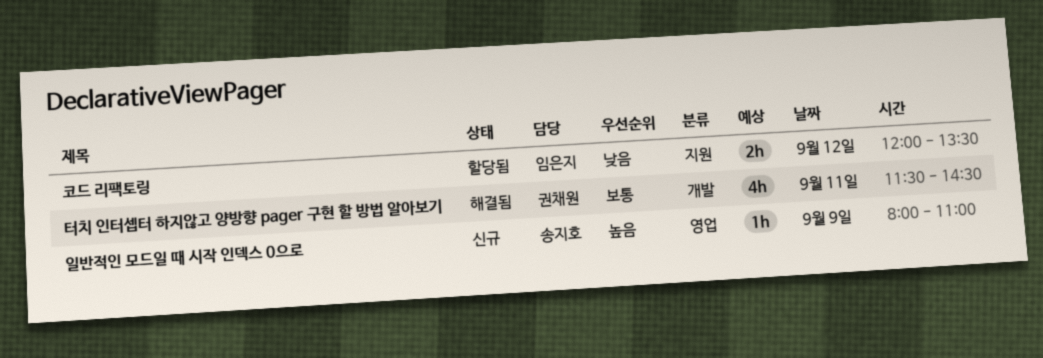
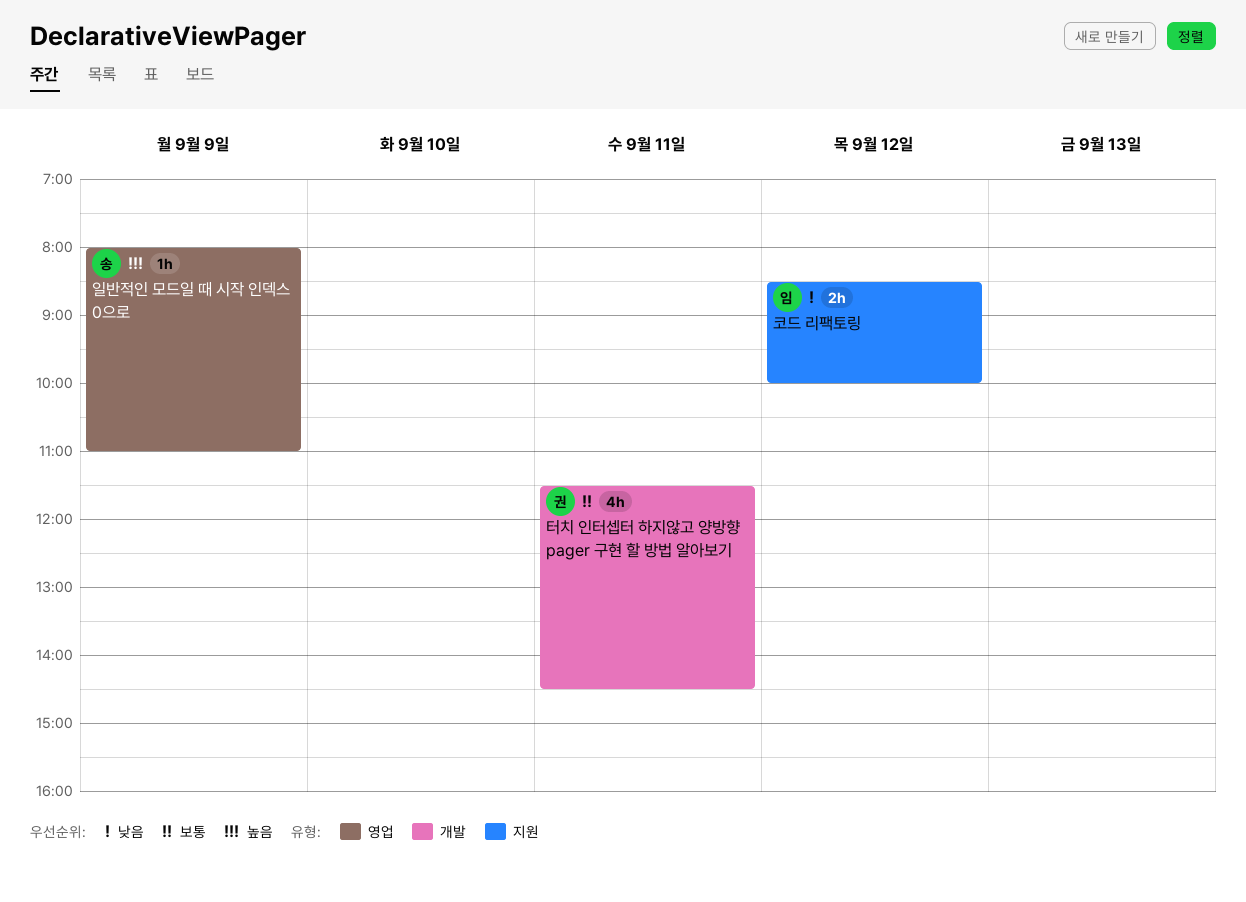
코드 리팩토링, begins: 12:00 -> 08:30
코드 리팩토링, ends: 13:30 -> 10:00

